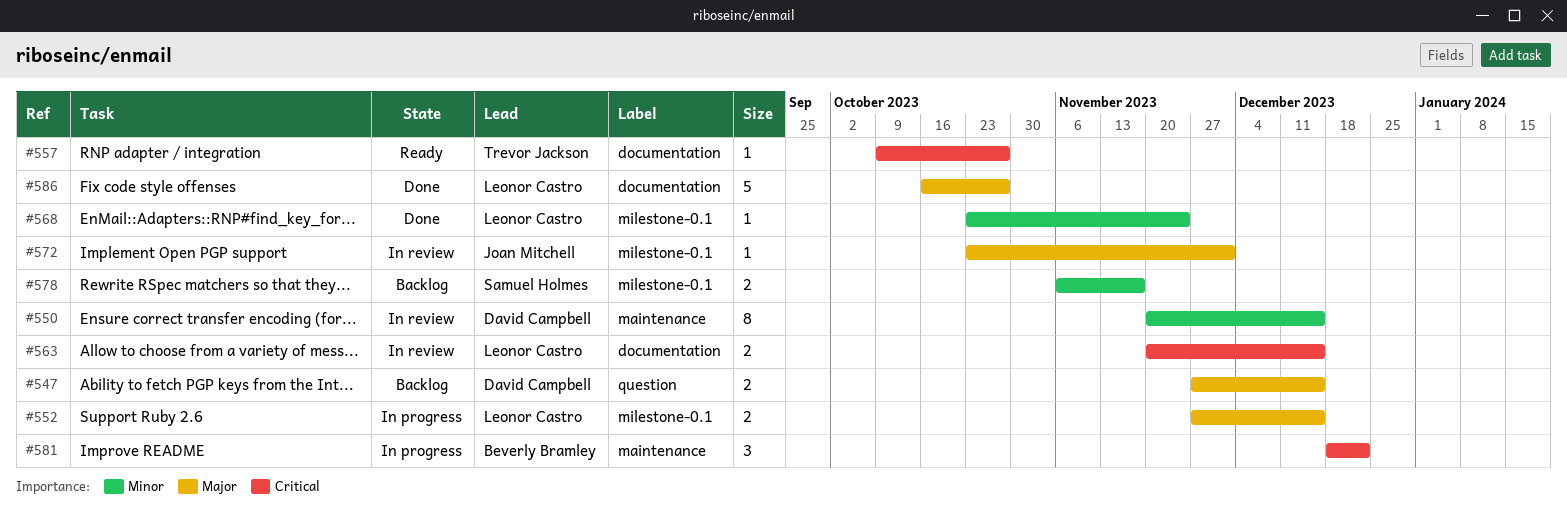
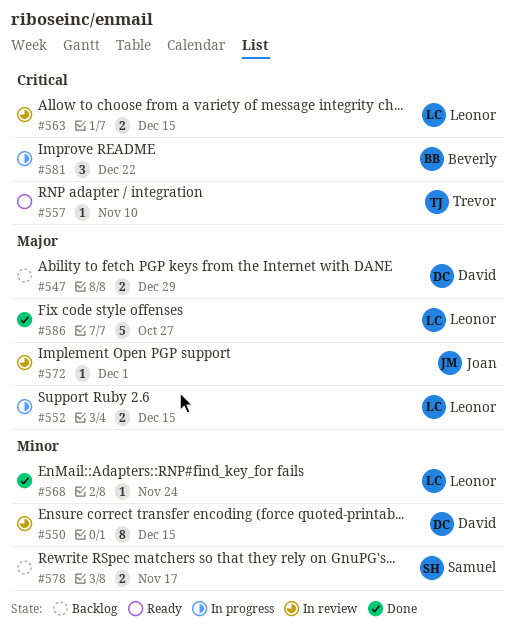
#547, due: Dec 15 -> Dec 29
#557, due: Oct 27 -> Nov 10

